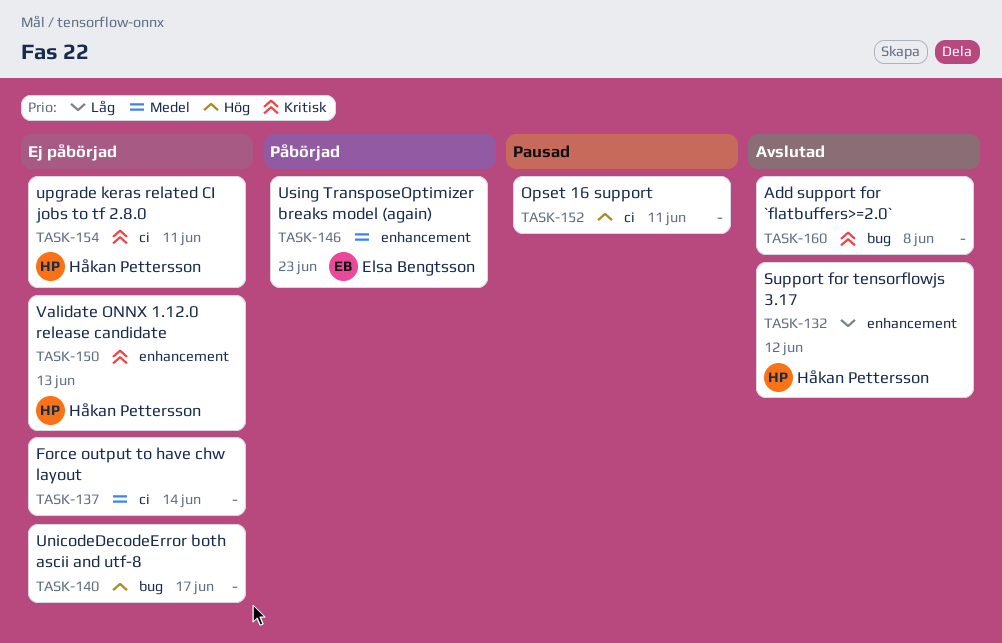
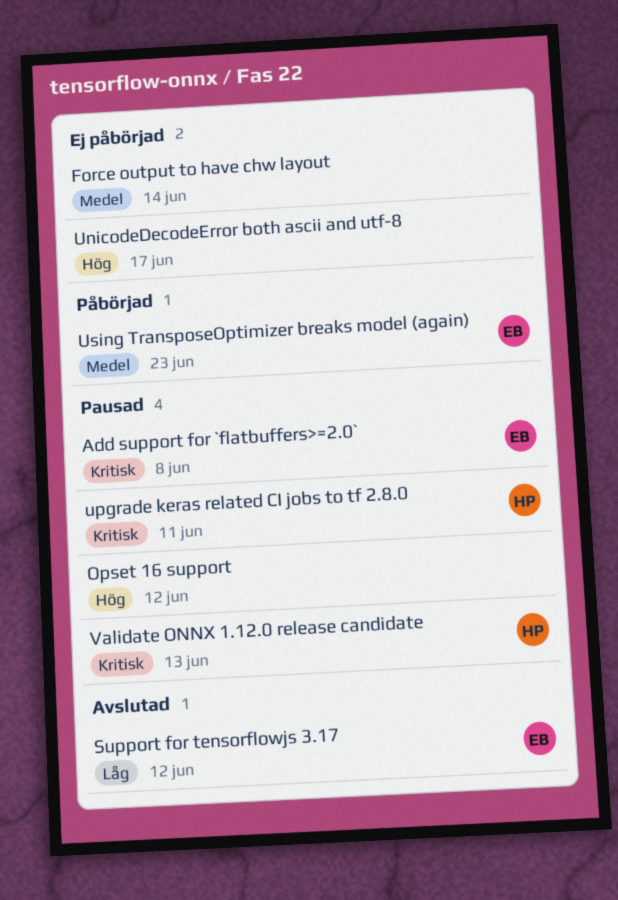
Add support for `flatbuffers>=2.0`, status: Avslutad -> Pausad
Add support for `flatbuffers>=2.0`, owner: none -> Elsa Bengtsson
Opset 16 support, due: Jun 11 -> Jun 12
Support for tensorflowjs 3.17, owner: Håkan Pettersson -> Elsa Bengtsson
upgrade keras related CI jobs to tf 2.8.0, status: Ej påbörjad -> Pausad
Validate ONNX 1.12.0 release candidate, status: Ej påbörjad -> Pausad

